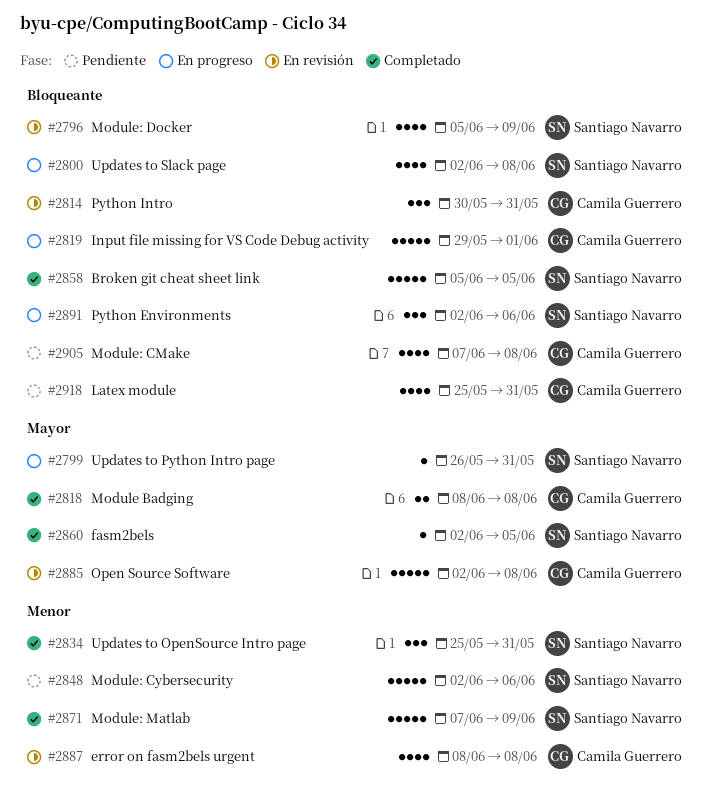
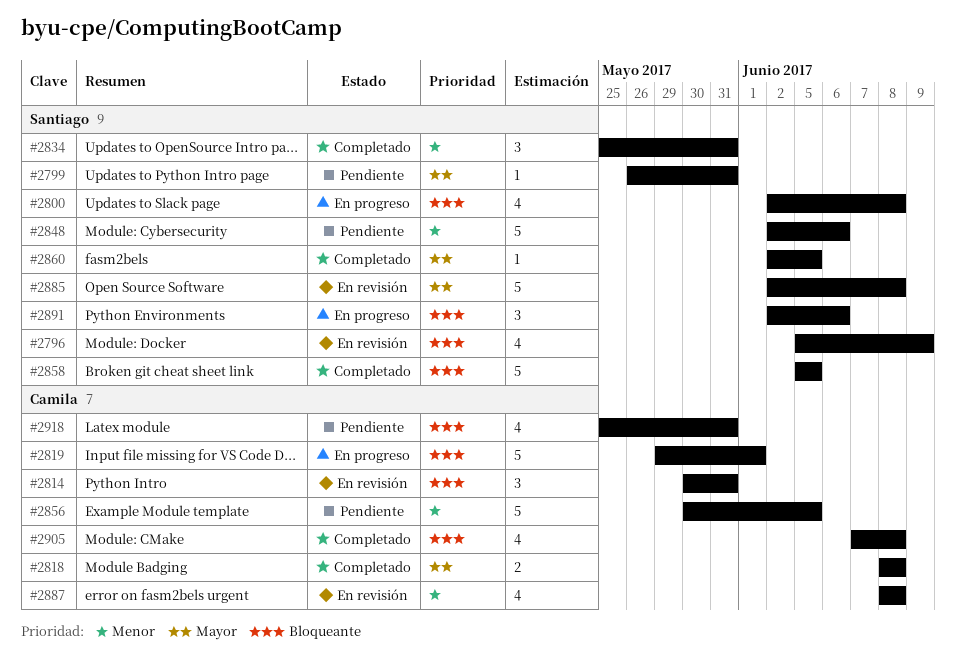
#2799, status: En progreso -> Pendiente
#2856: none -> present
#2871: present -> none
#2885, owner: Camila Guerrero -> Santiago Navarro
#2905, status: Pendiente -> Completado

